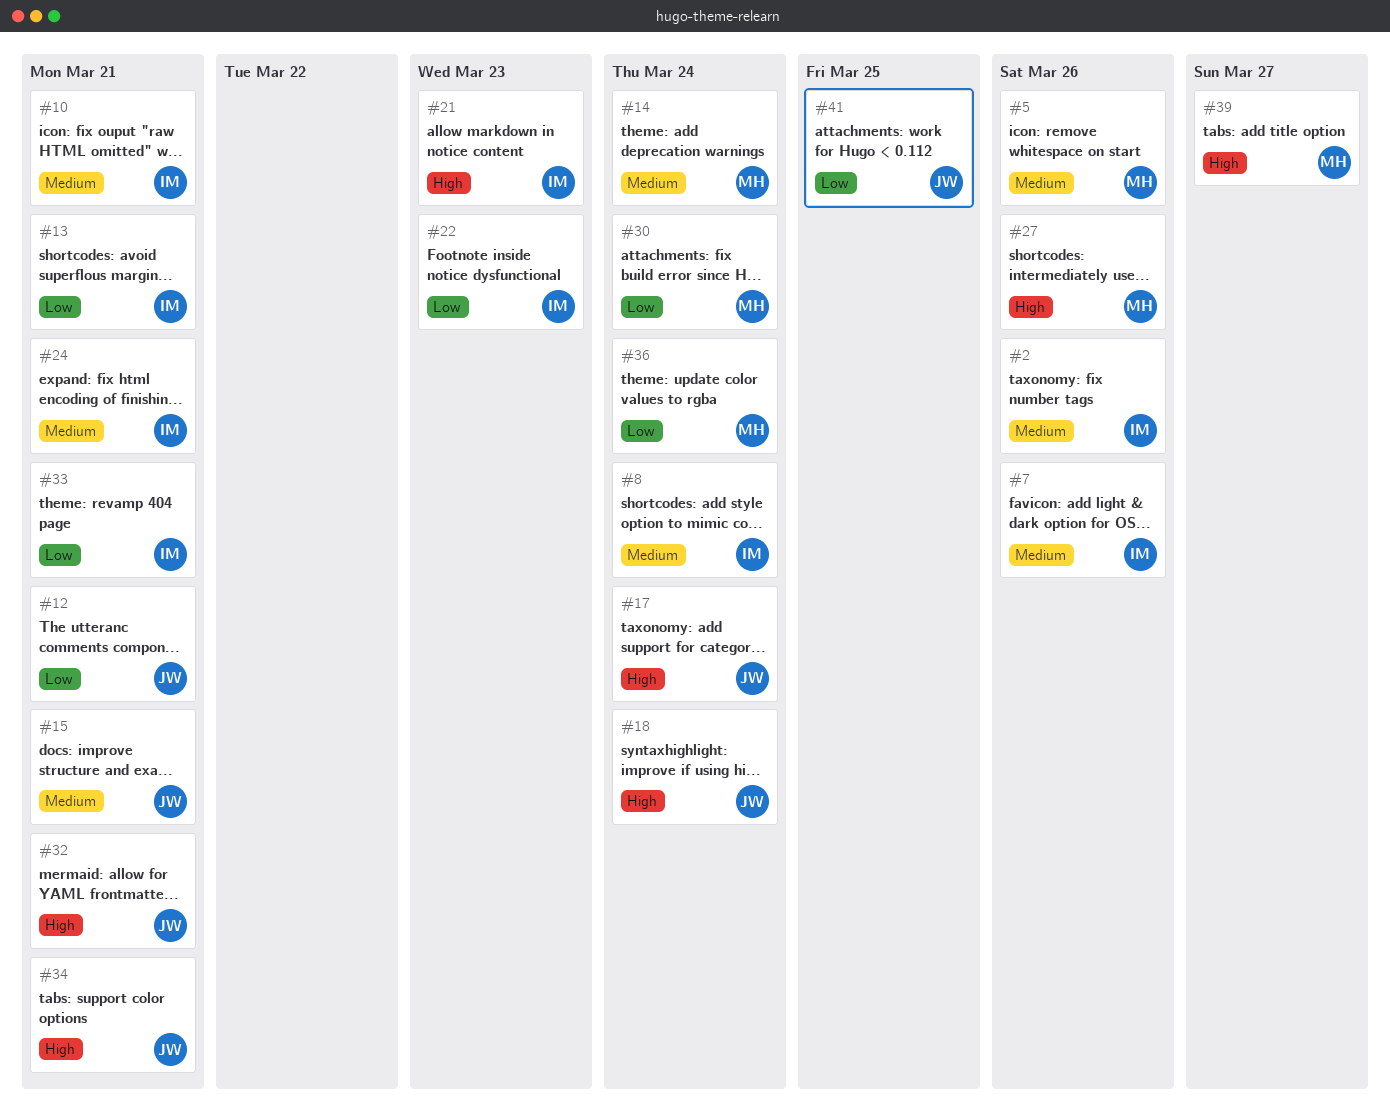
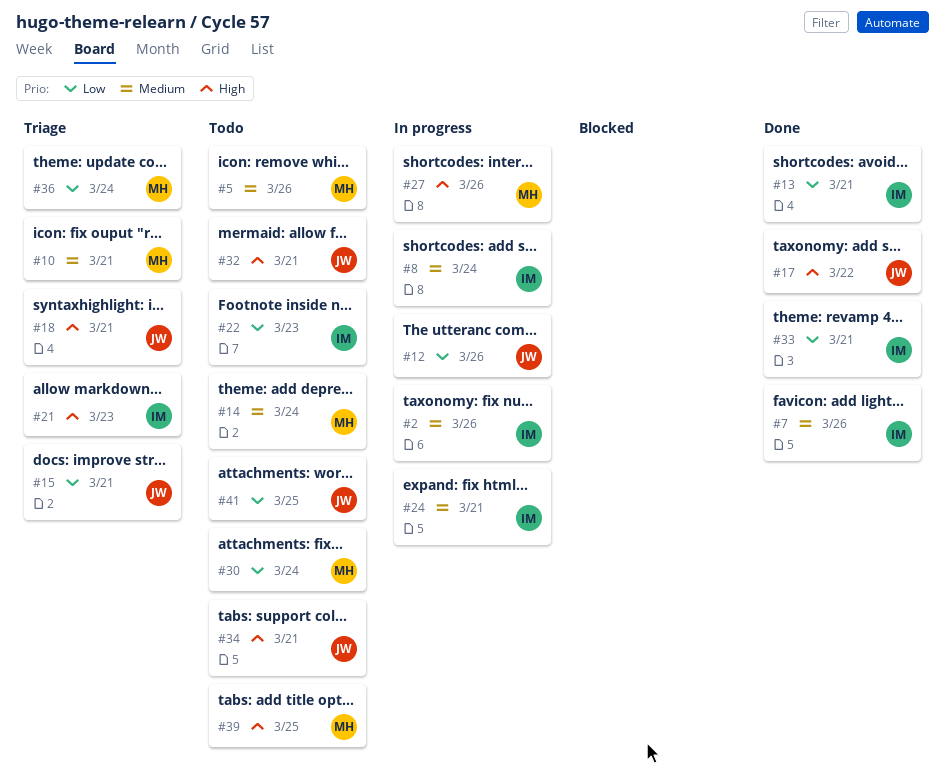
#10, owner: IM -> MH
#12, due: Mar 21 -> Mar 26
#15, priority: Medium -> Low
#17, due: Mar 24 -> Mar 22
#18, due: Mar 24 -> Mar 21
#39, due: Mar 27 -> Mar 25

